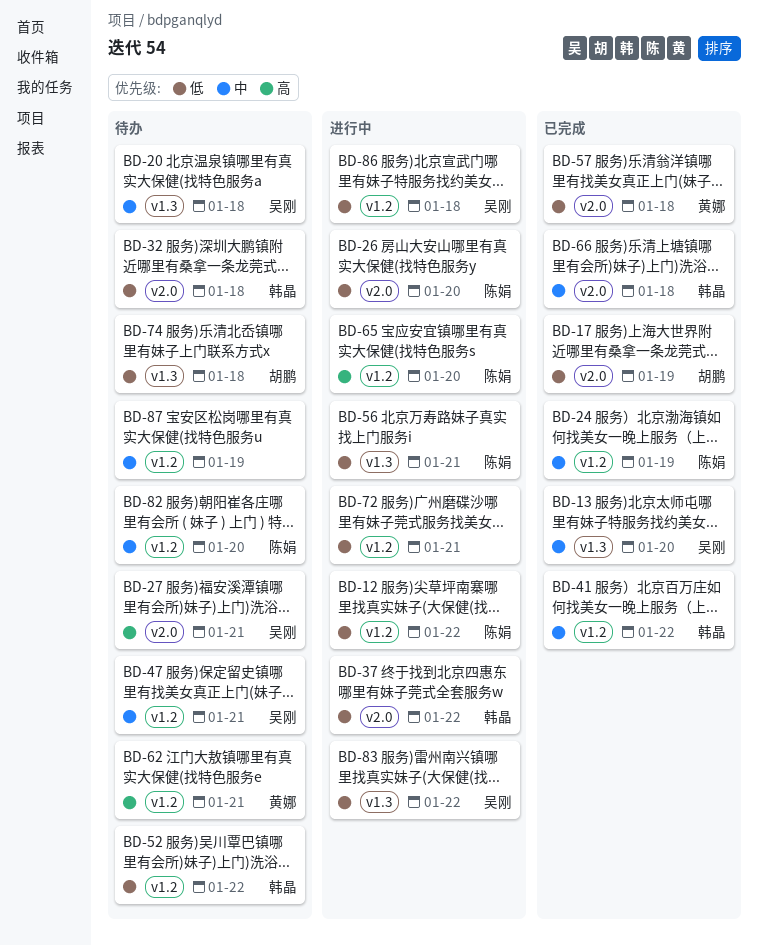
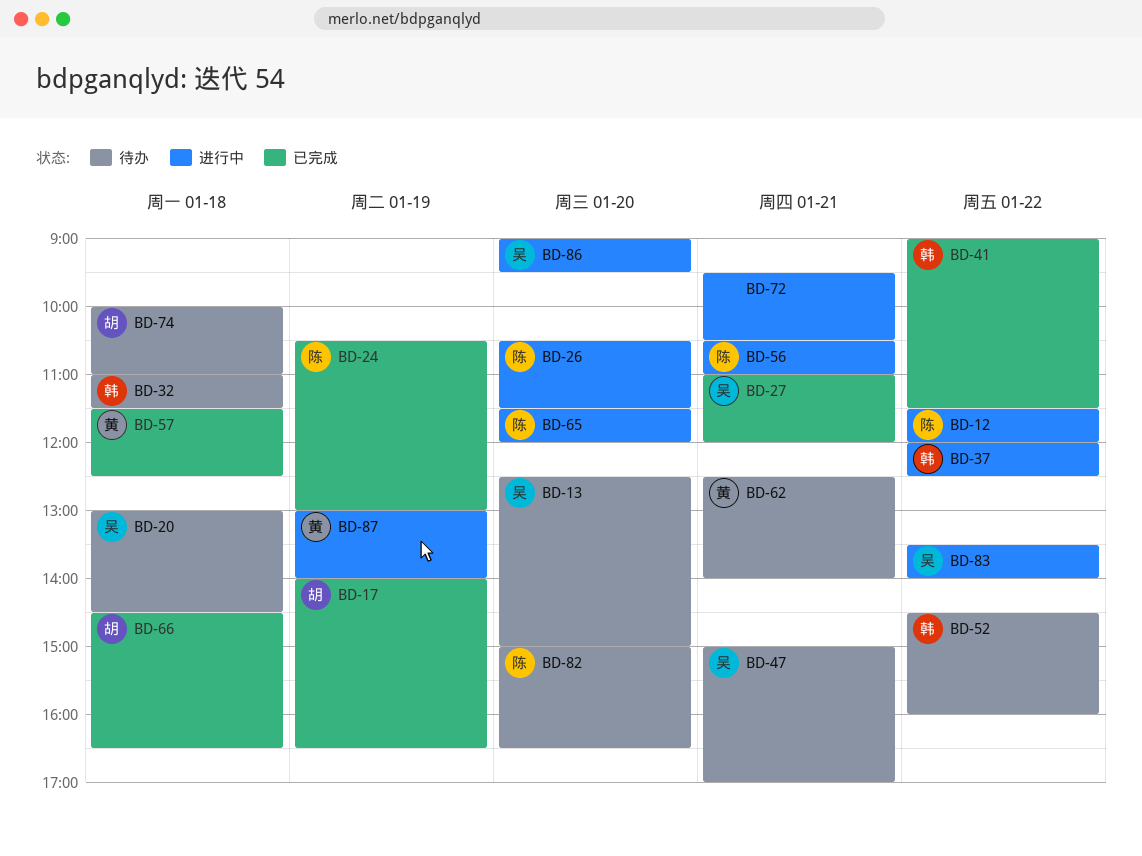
BD-13, status: 已完成 -> 待办
BD-27, status: 待办 -> 已完成
BD-66, owner: 韩晶 -> 胡鹏
BD-86, day: Jan 18 -> Jan 20
BD-87, status: 待办 -> 进行中
BD-87, owner: none -> 黄娜

